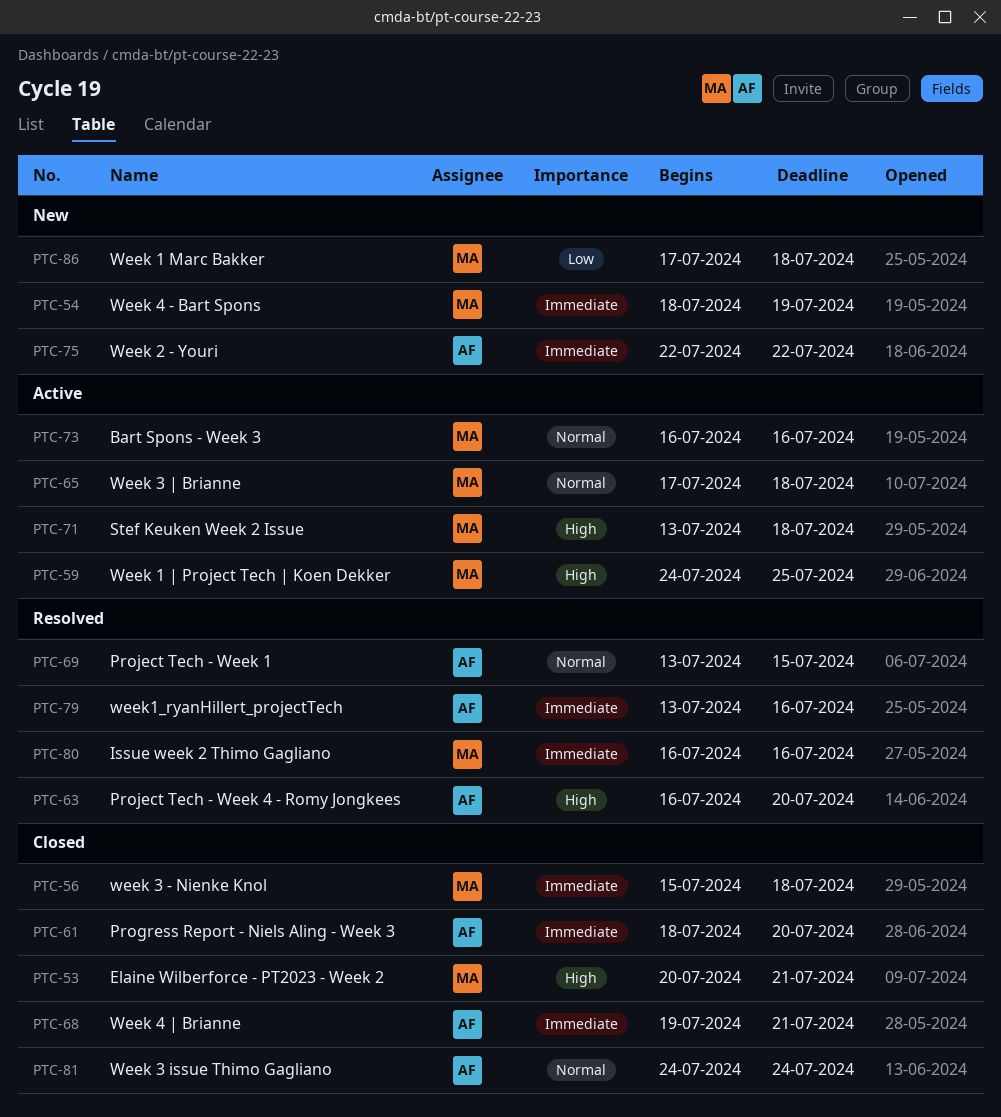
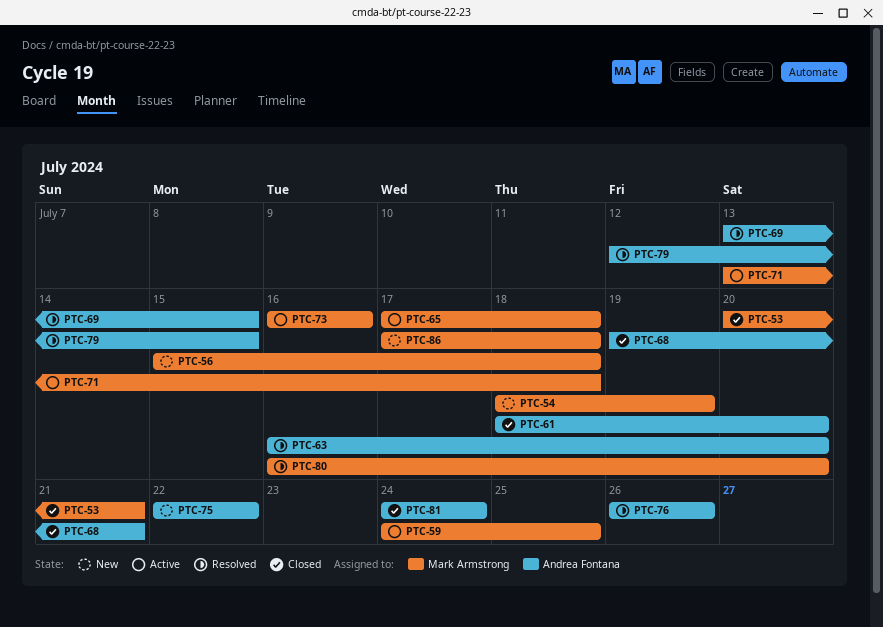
PTC-56, status: Closed -> New
PTC-76: none -> present
PTC-79, start: Jul 13 -> Jul 12
PTC-79, due: Jul 16 -> Jul 15
PTC-80, due: Jul 16 -> Jul 20

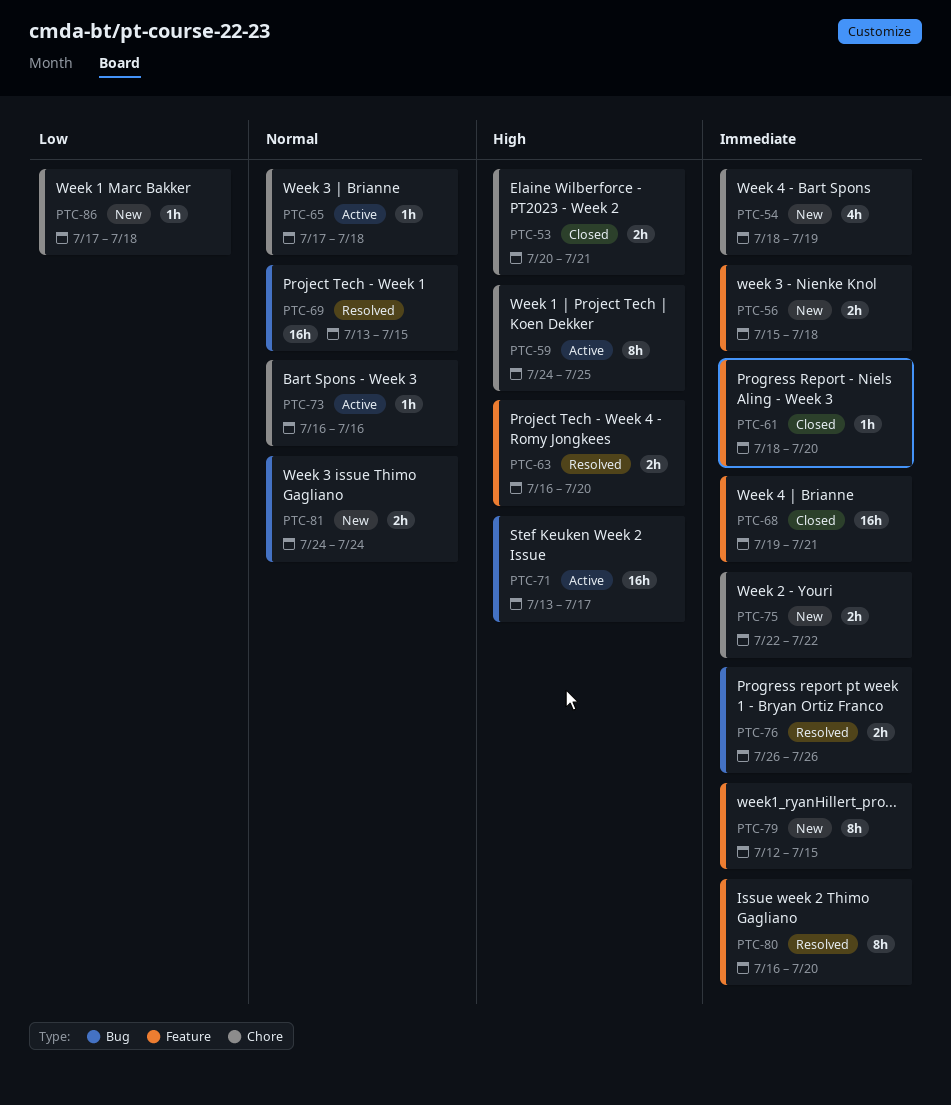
PTC-71, due: Jul 18 -> Jul 17
PTC-79, status: Resolved -> New
PTC-81, status: Closed -> New

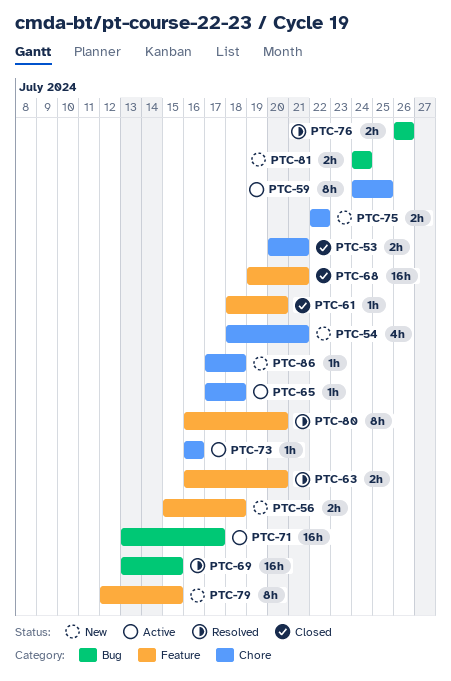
PTC-54, due: Jul 19 -> Jul 21

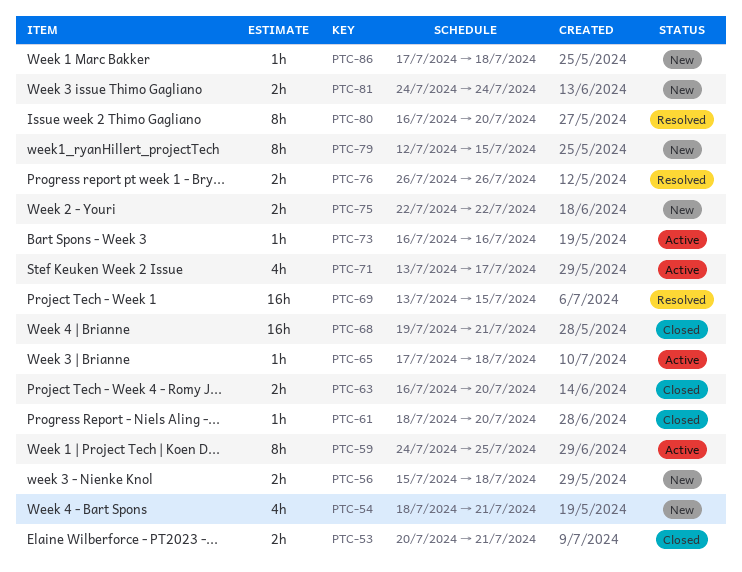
PTC-63, status: Resolved -> Closed
PTC-71, estimate: 16h -> 4h

